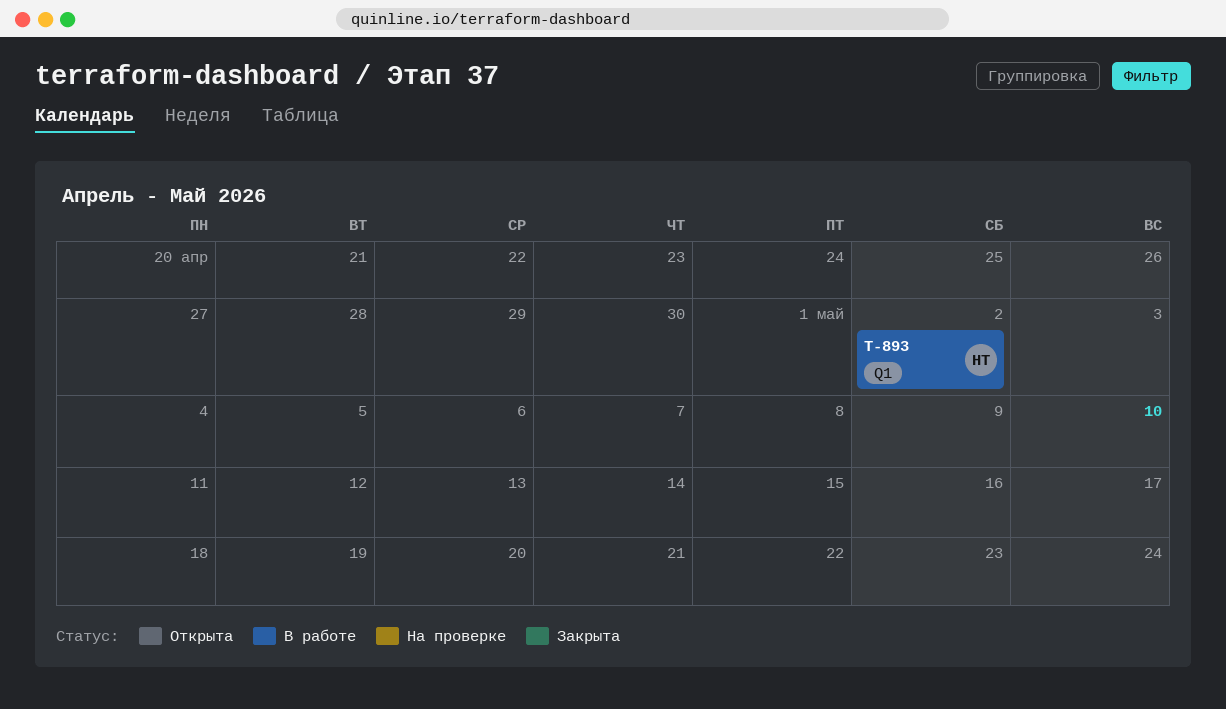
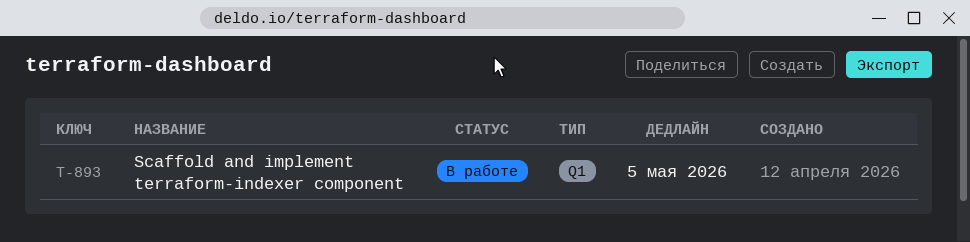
T-893, due: May 2 -> May 5

